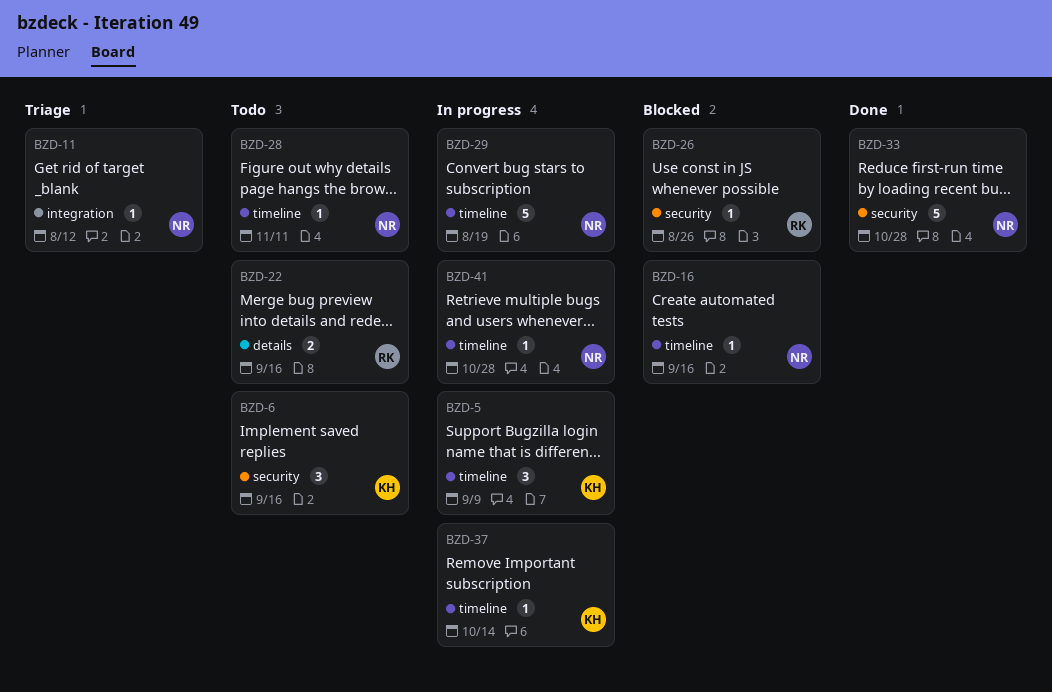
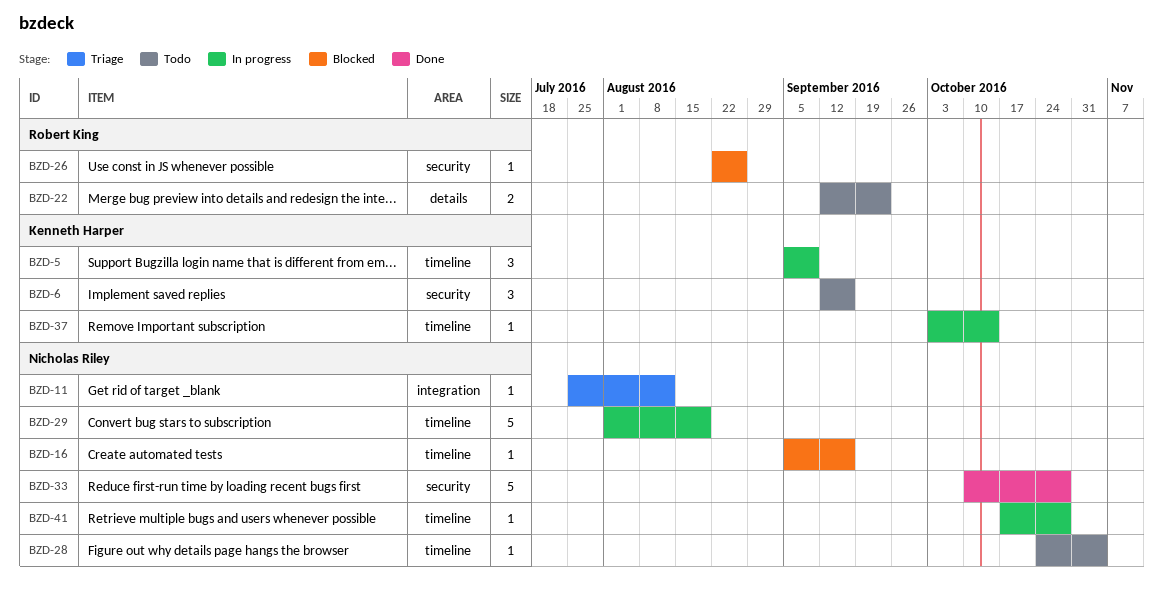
BZD-22, due: Sep 16 -> Sep 23
BZD-28, due: Nov 11 -> Nov 4

